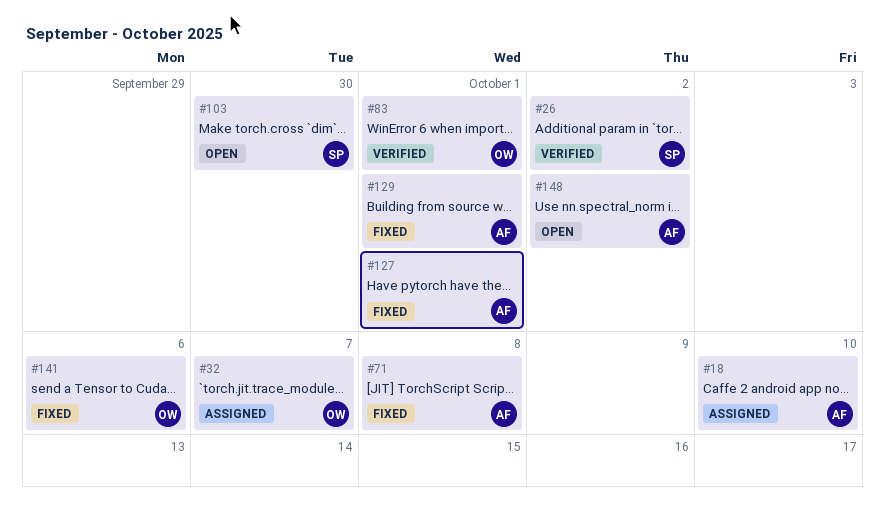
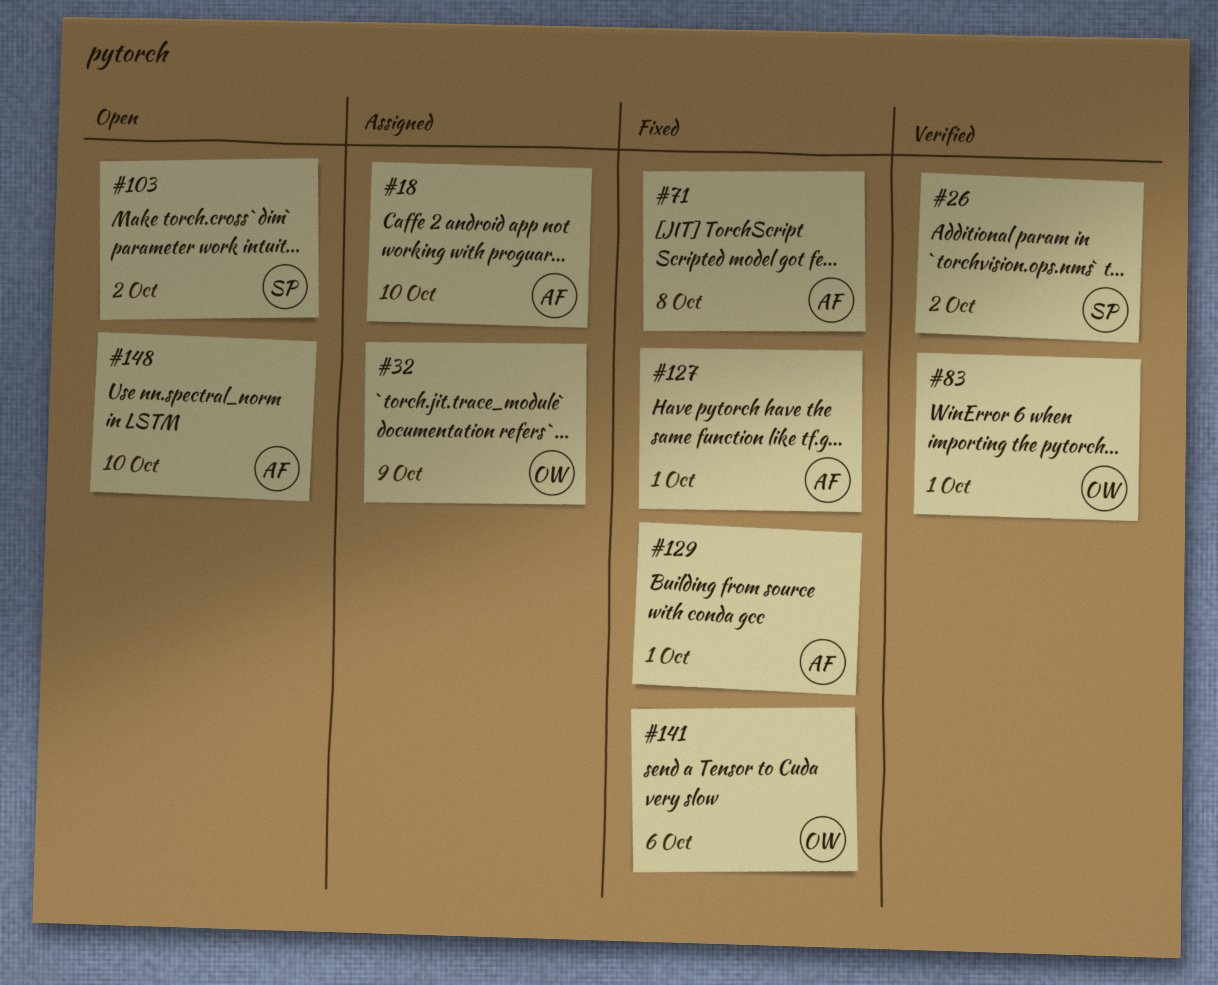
#32, due: Oct 7 -> Oct 9
#103, due: Sep 30 -> Oct 2
#148, due: Oct 2 -> Oct 10

